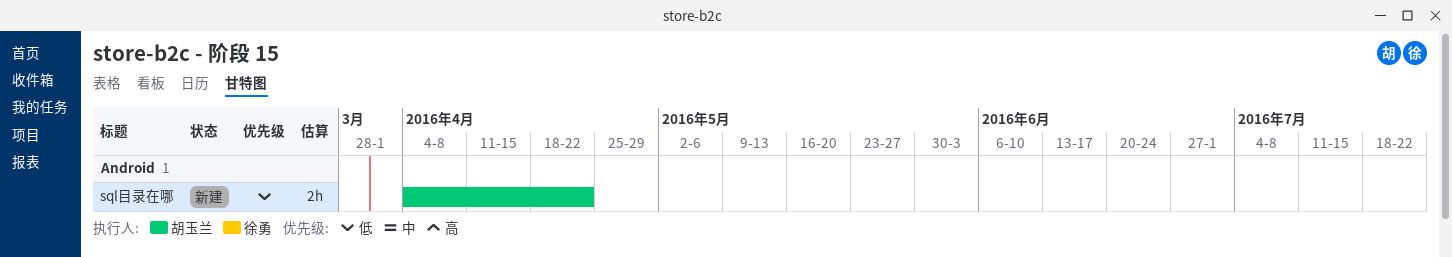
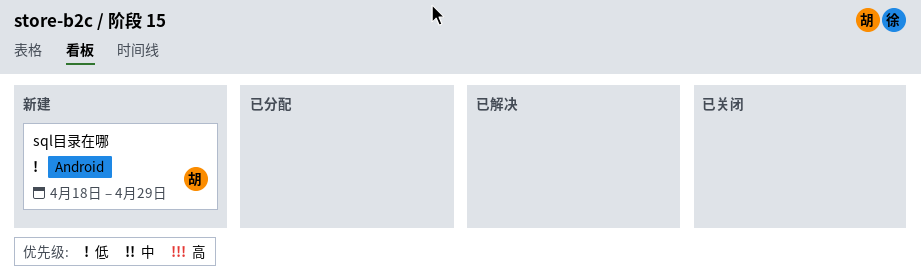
sql目录在哪, start: Apr 4 -> Apr 18
sql目录在哪, due: Apr 22 -> Apr 29

